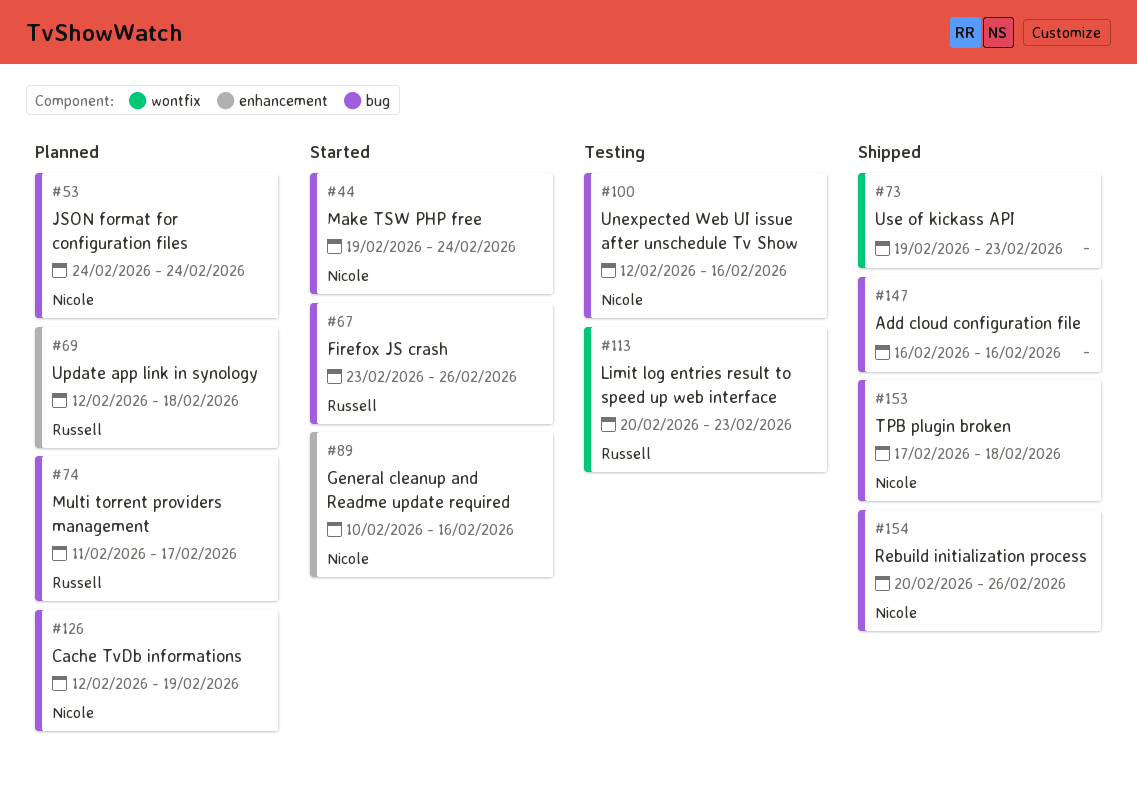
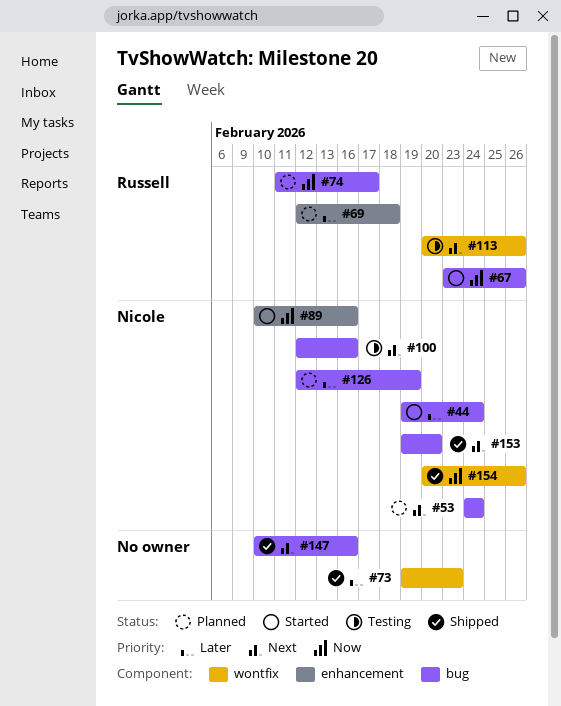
#113, due: Feb 23 -> Feb 26
#147, start: Feb 16 -> Feb 10
#153, start: Feb 17 -> Feb 19
#153, due: Feb 18 -> Feb 20
#154, label: bug -> wontfix

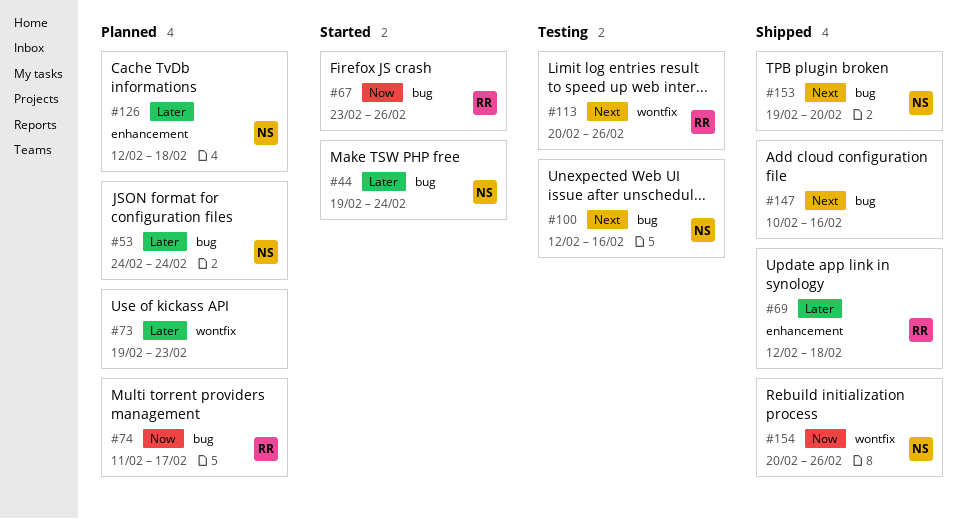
#53, priority: Next -> Later
#69, status: Planned -> Shipped
#73, status: Shipped -> Planned
#89: present -> none
#126, label: bug -> enhancement
#126, due: Feb 19 -> Feb 18

